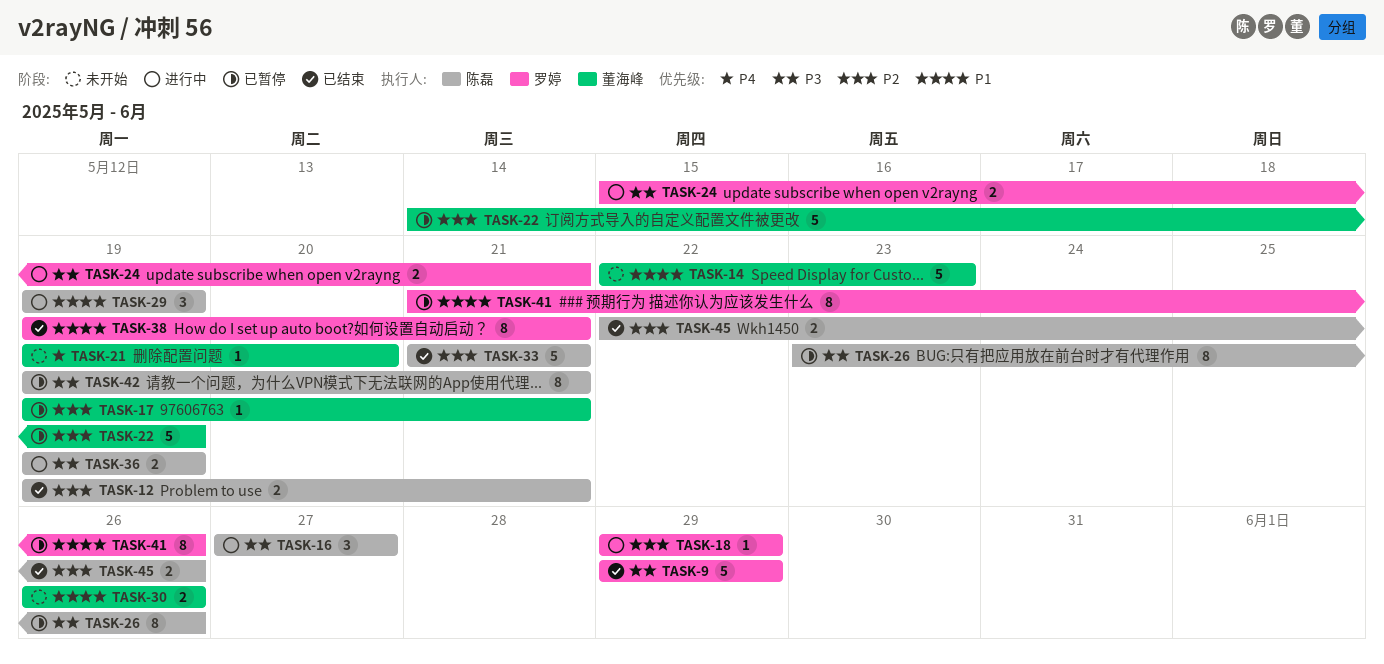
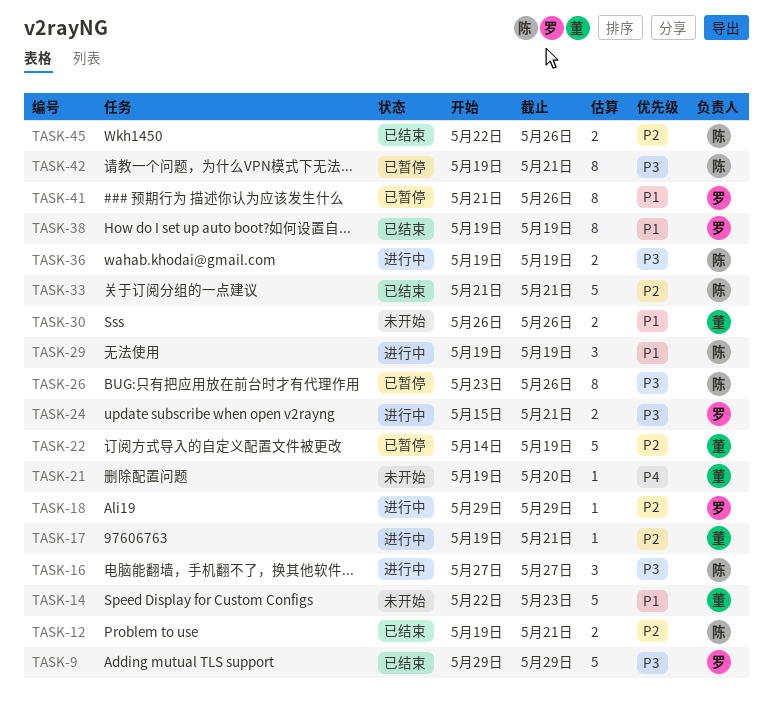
TASK-17, status: 已暂停 -> 进行中
TASK-38, due: May 21 -> May 19

